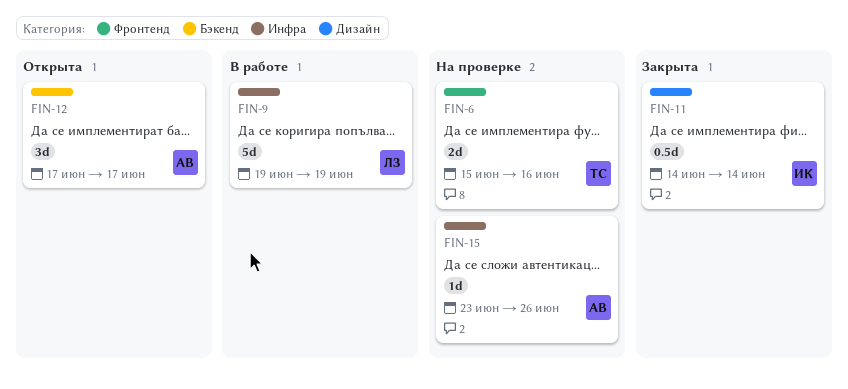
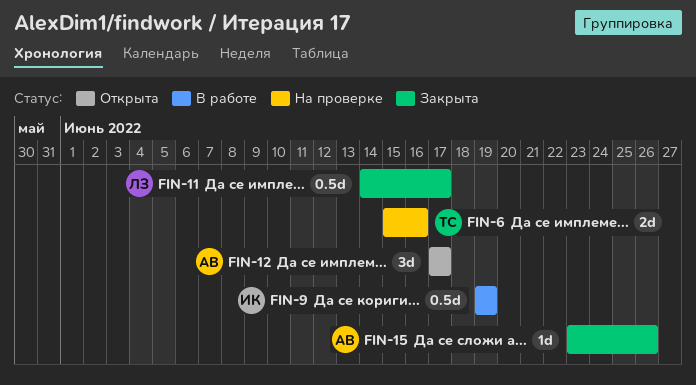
FIN-9, owner: ЛЗ -> ИК
FIN-9, estimate: 5d -> 0.5d
FIN-11, owner: ИК -> ЛЗ
FIN-11, due: Jun 14 -> Jun 17
FIN-15, status: На проверке -> Закрыта

